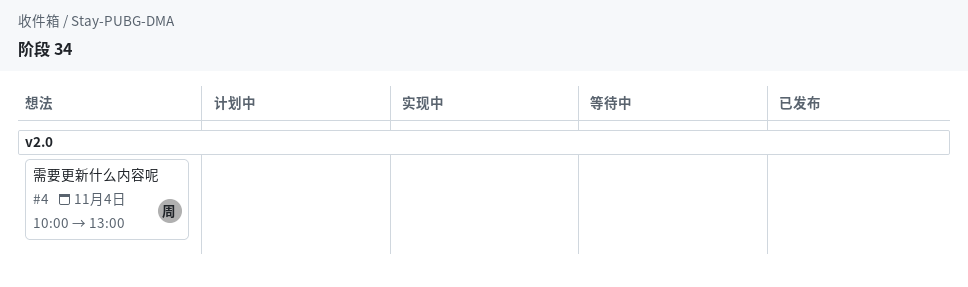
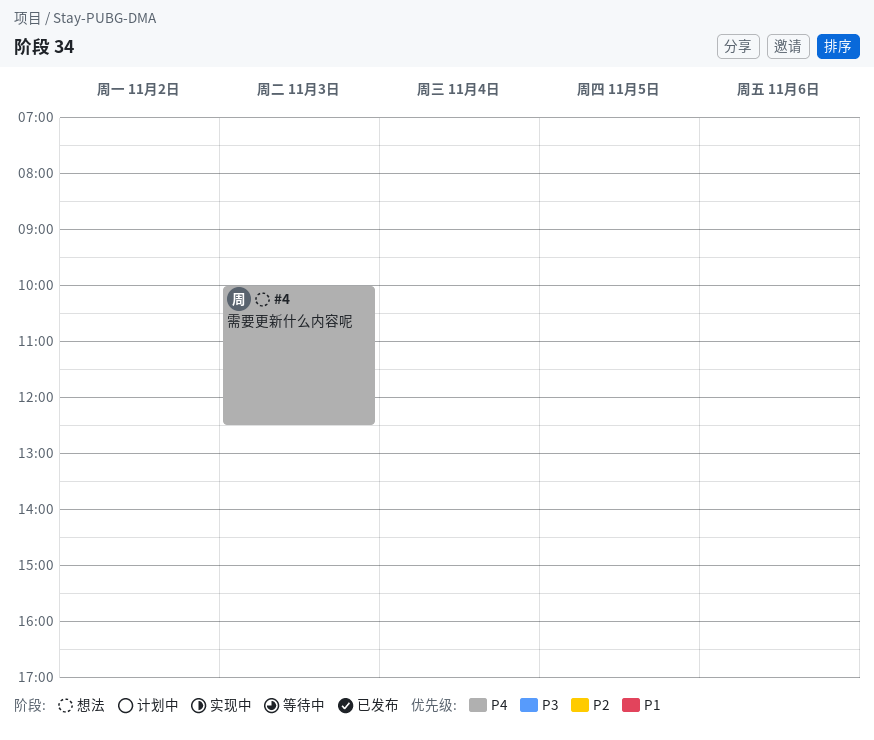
#4, day: Nov 4 -> Nov 3
#4, ends: 13:00 -> 12:30

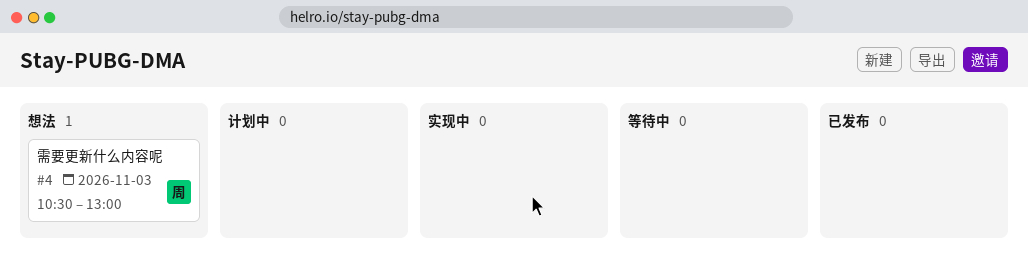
#4, begins: 10:00 -> 10:30
#4, ends: 12:30 -> 13:00

